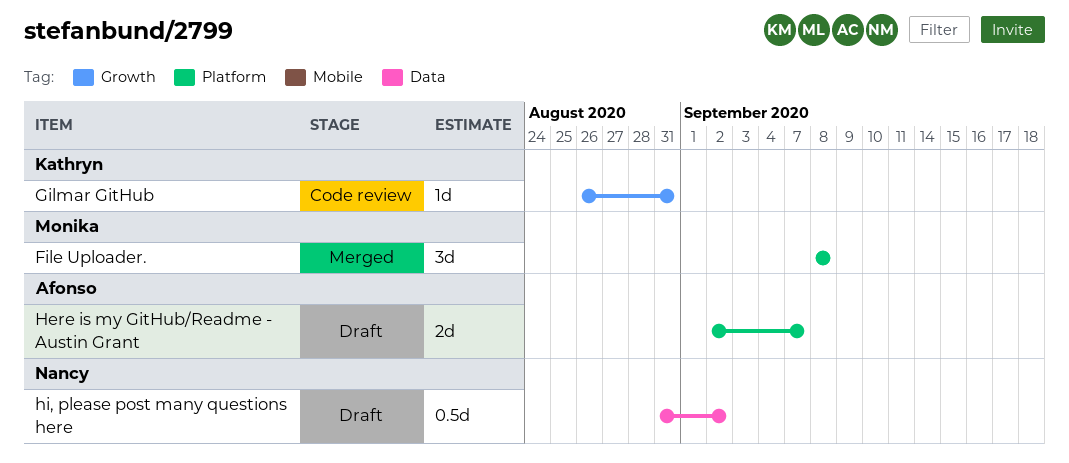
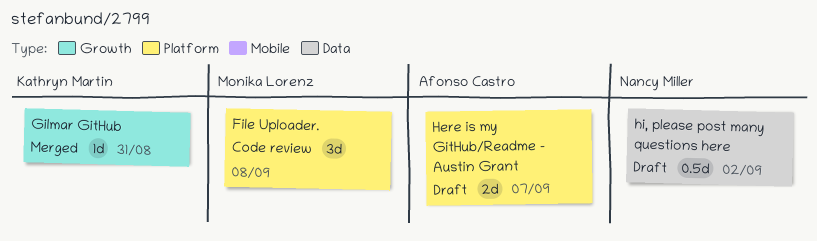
File Uploader., status: Merged -> Code review
Gilmar GitHub, status: Code review -> Merged

